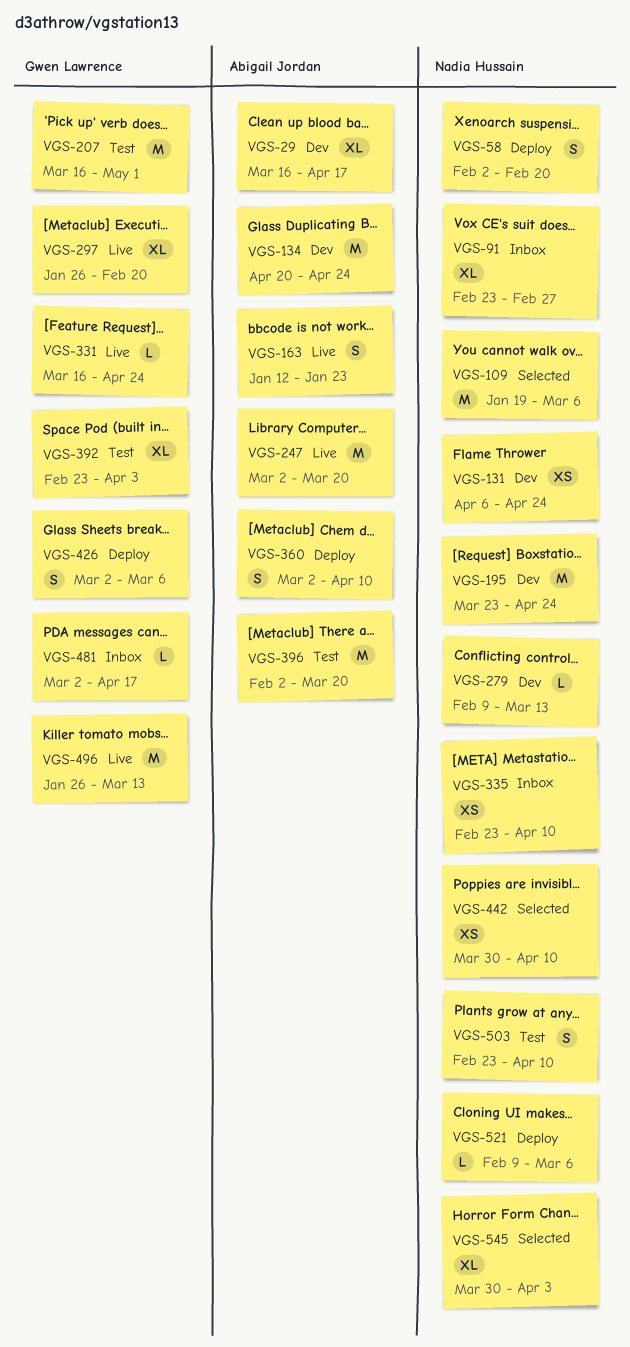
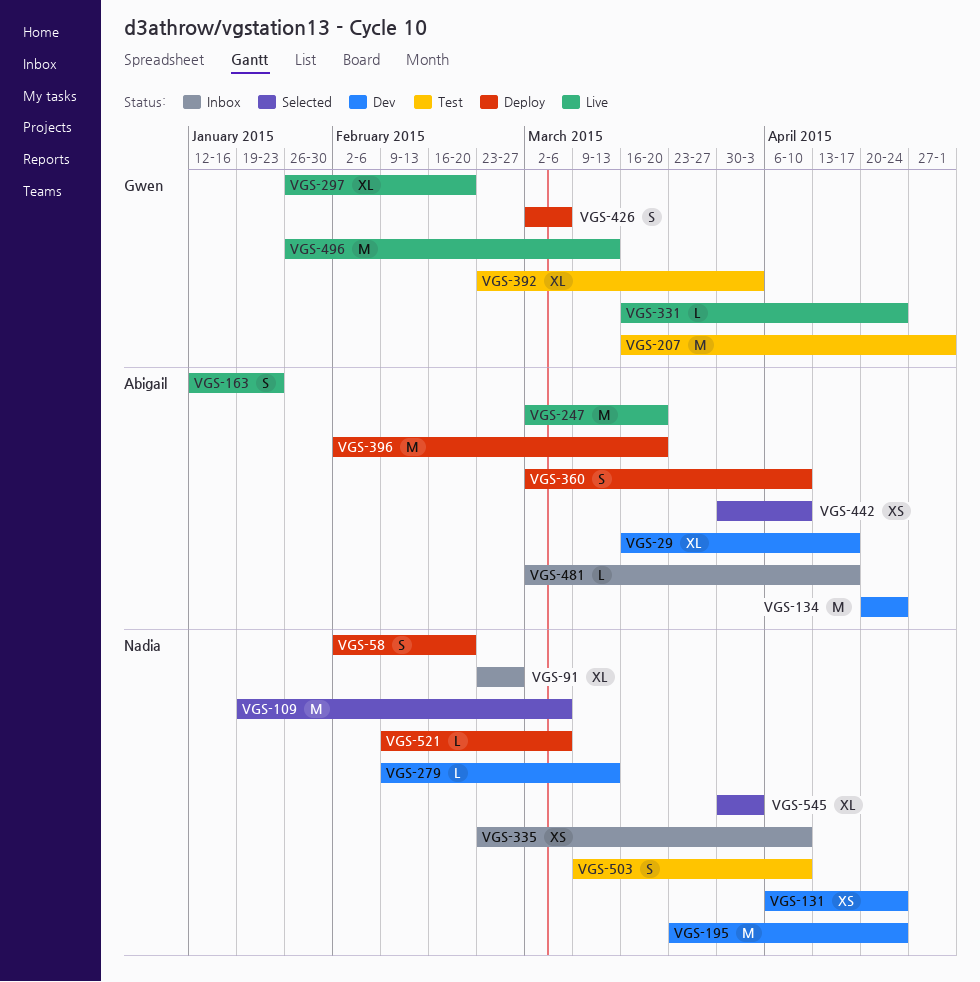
VGS-396, status: Test -> Deploy
VGS-442, owner: Nadia Hussain -> Abigail Jordan
VGS-481, owner: Gwen Lawrence -> Abigail Jordan
VGS-503, start: Feb 23 -> Mar 9

